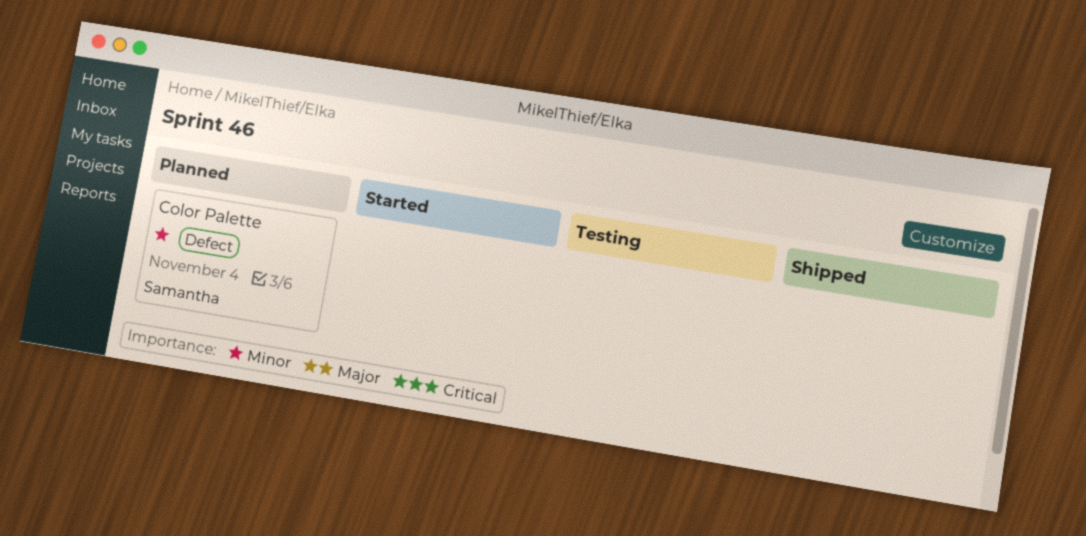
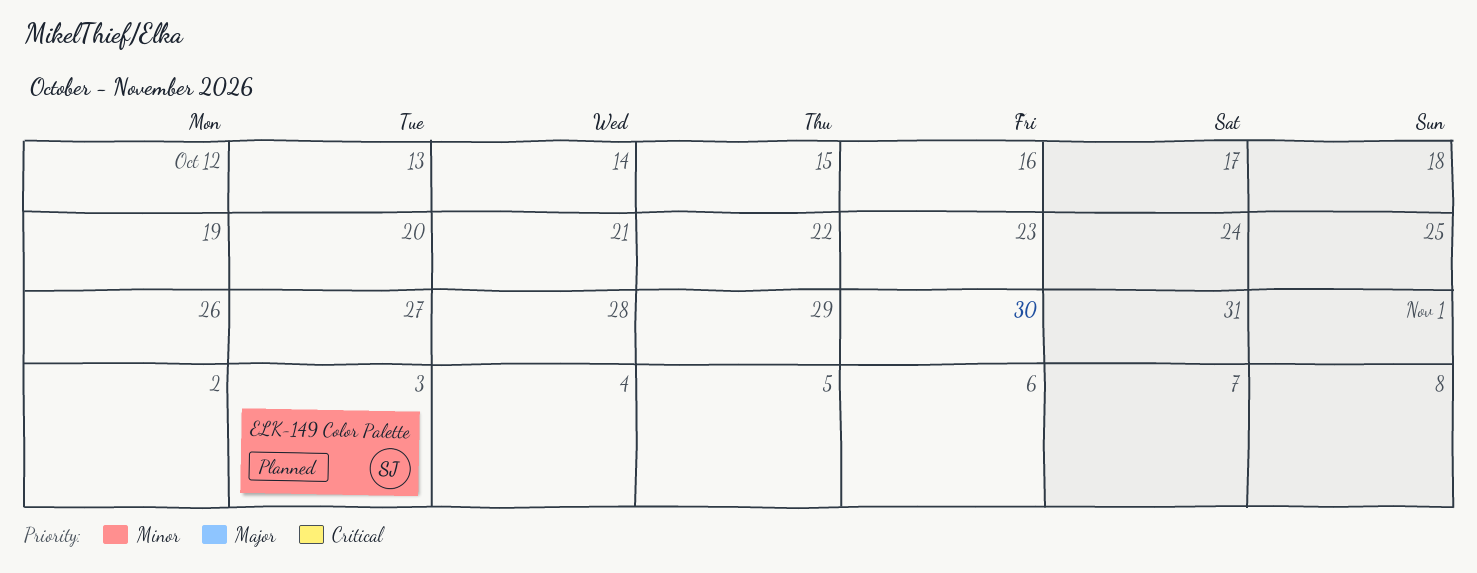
Color Palette, due: Nov 4 -> Nov 3

